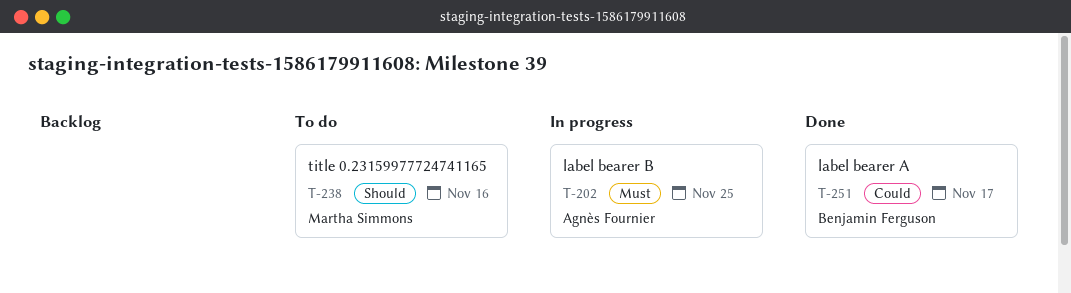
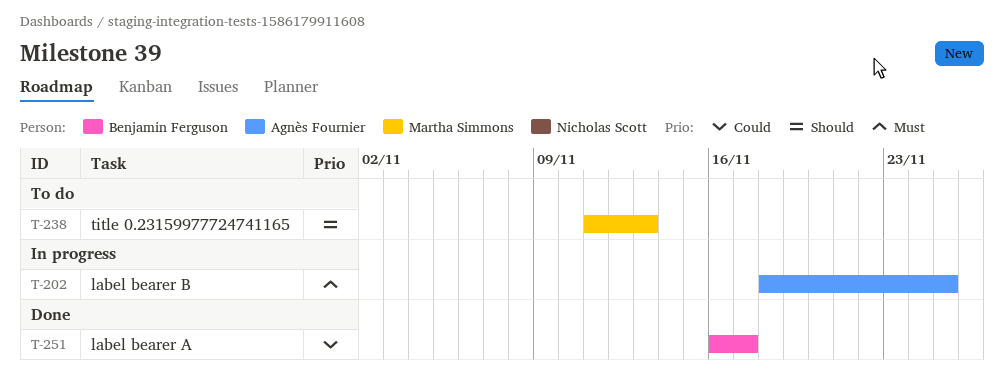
T-238, due: Nov 16 -> Nov 13

